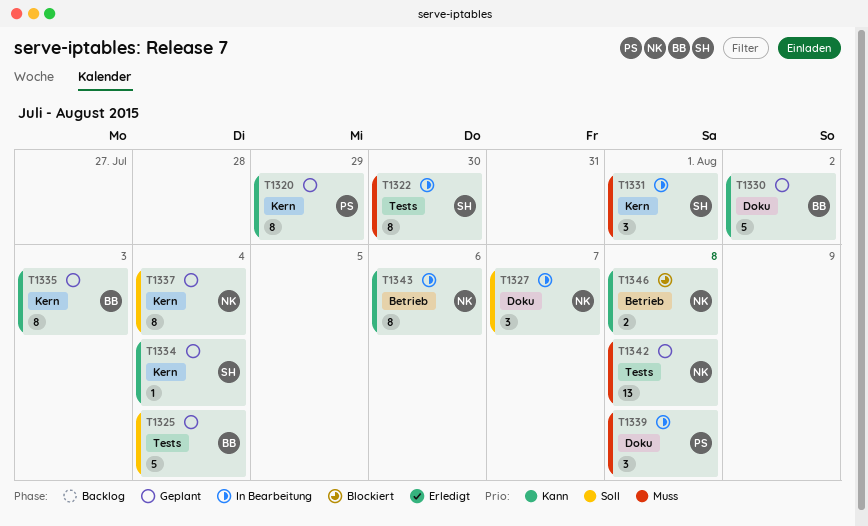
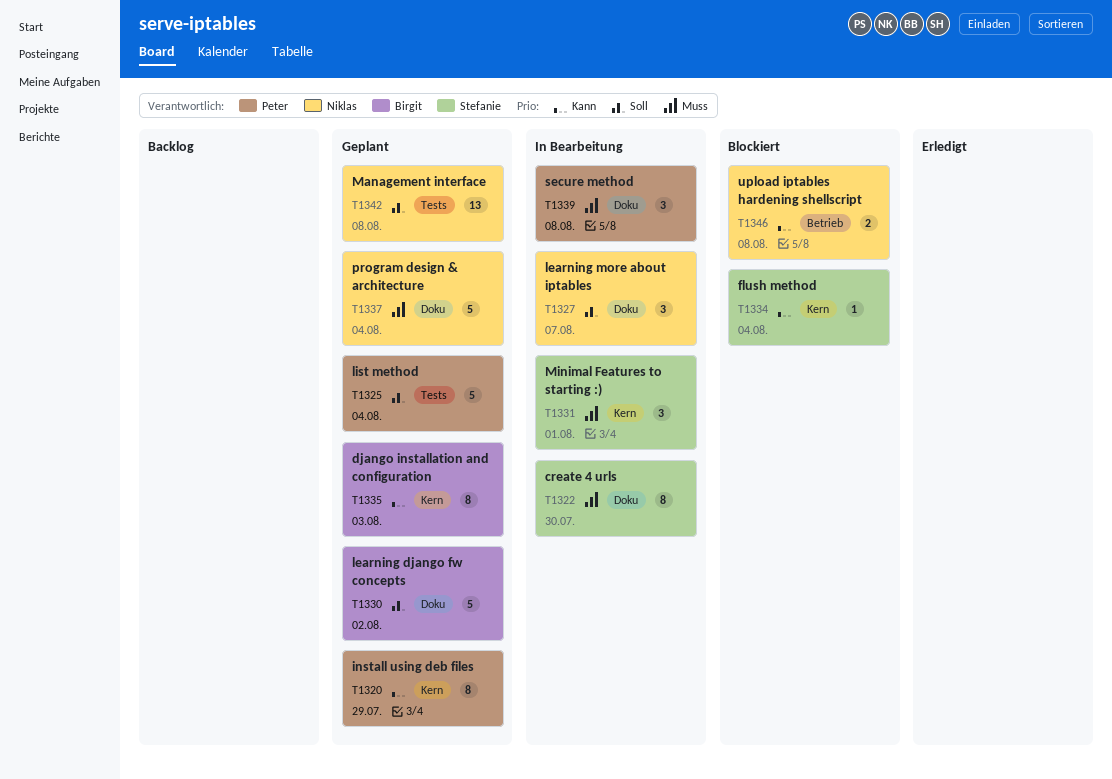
T1322, label: Tests -> Doku
T1325, owner: Birgit -> Peter
T1330, priority: Kann -> Soll
T1334, status: Geplant -> Blockiert
T1337, priority: Soll -> Muss
T1337, label: Kern -> Doku
T1337, estimate: 8 -> 5
T1342, priority: Muss -> Soll
T1343: present -> none

